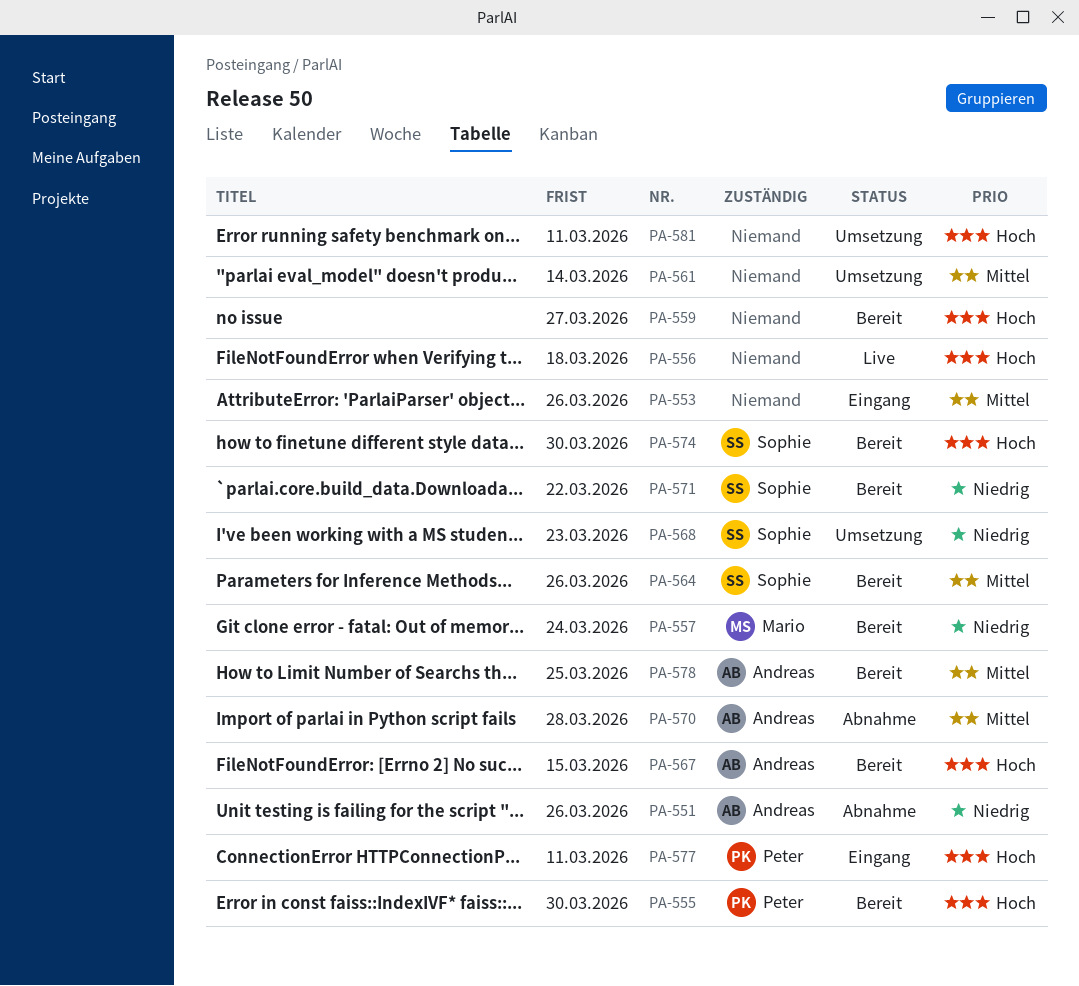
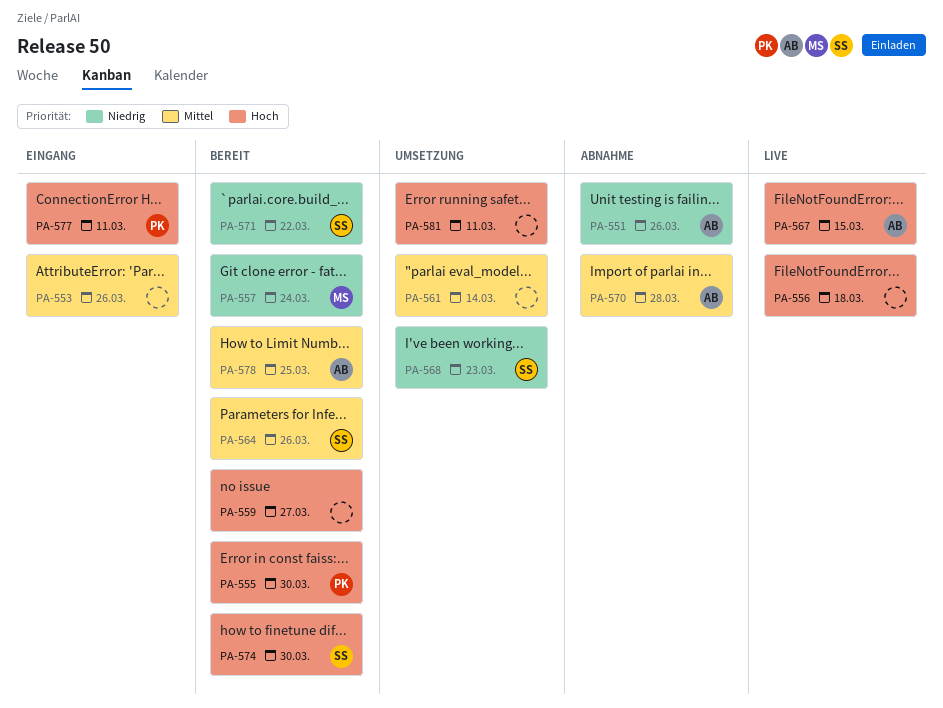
PA-567, status: Bereit -> Live

